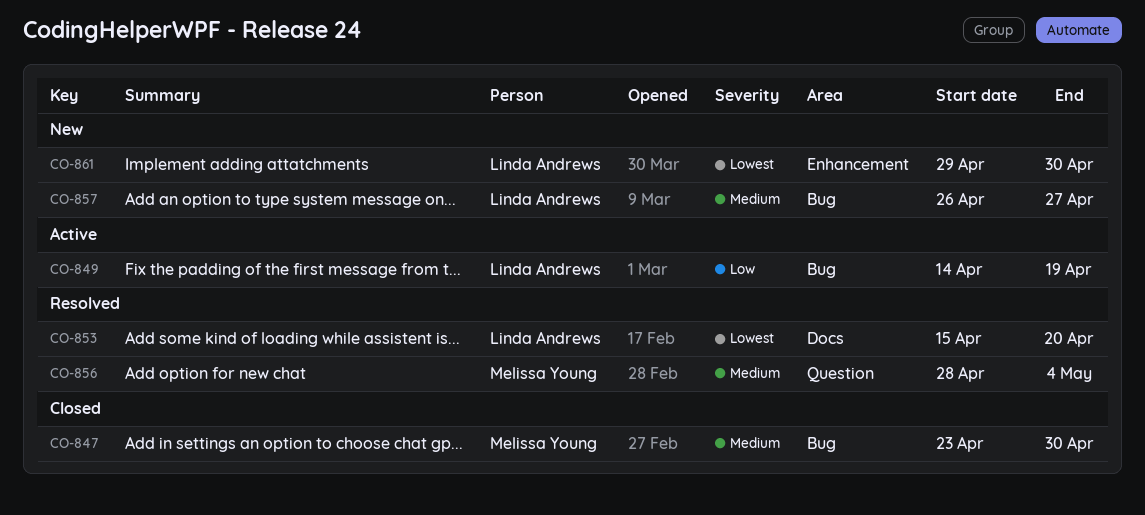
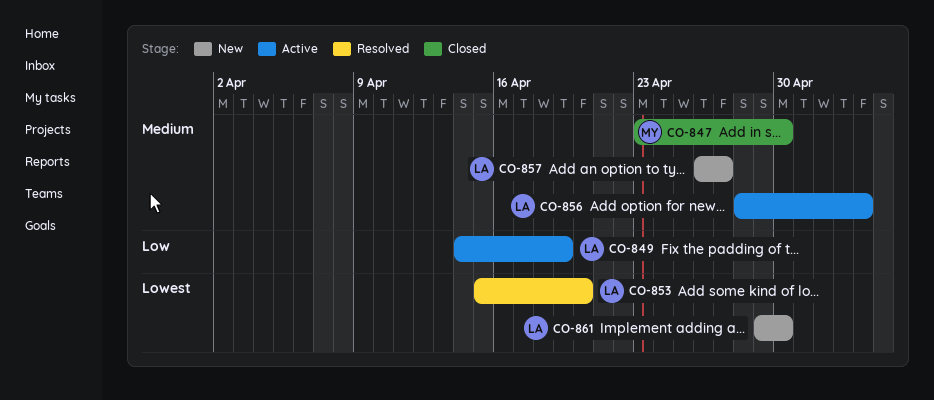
CO-856, status: Resolved -> Active
CO-856, owner: Melissa Young -> Linda Andrews

